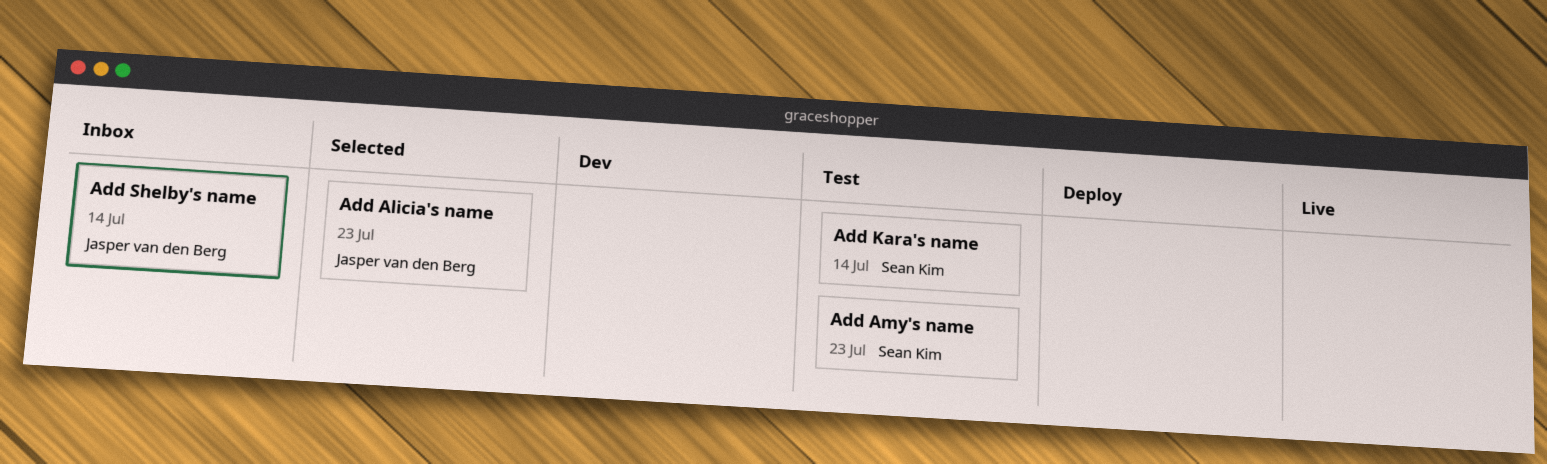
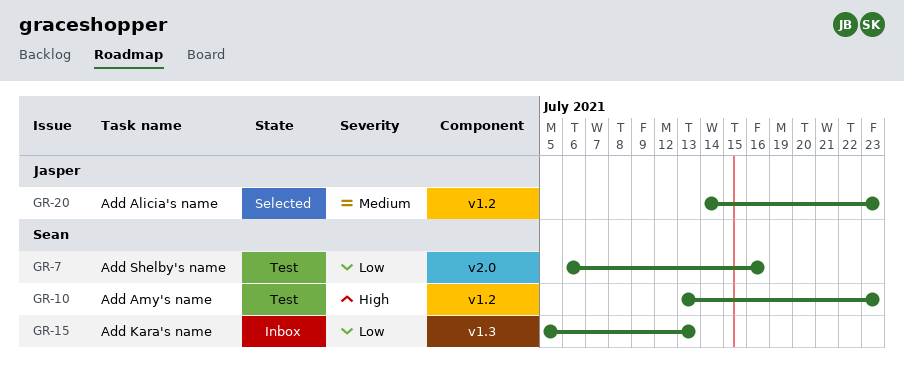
Add Kara's name, status: Test -> Inbox
Add Kara's name, due: Jul 14 -> Jul 13
Add Shelby's name, status: Inbox -> Test
Add Shelby's name, owner: Jasper van den Berg -> Sean Kim
Add Shelby's name, due: Jul 14 -> Jul 16

